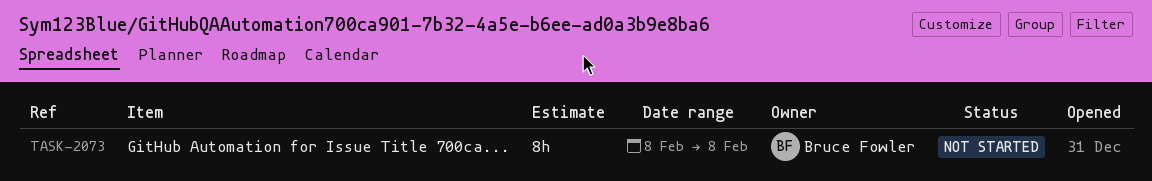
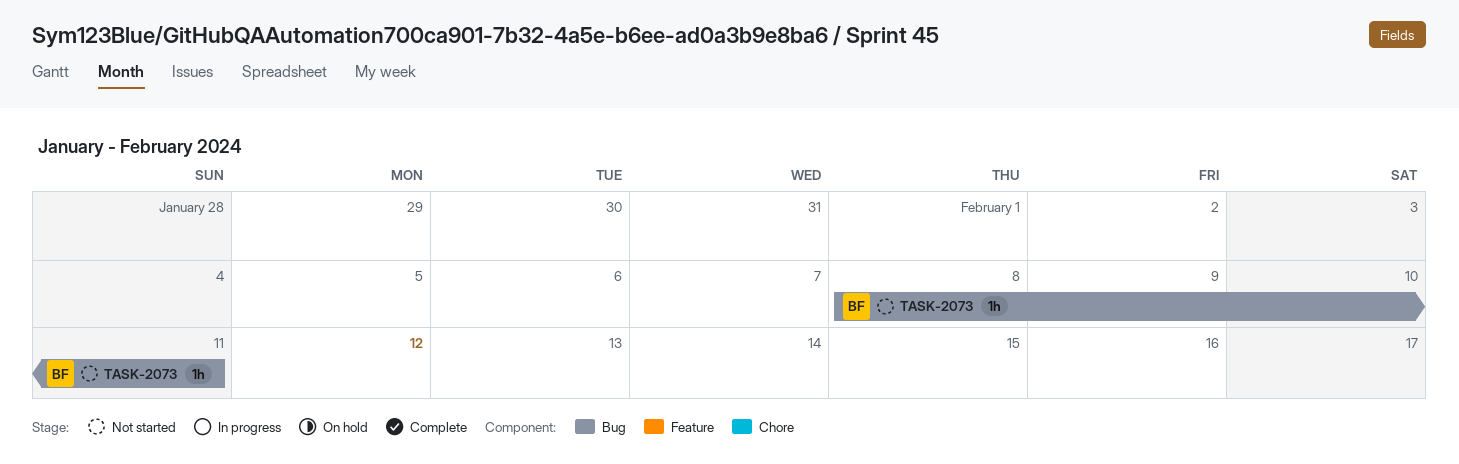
TASK-2073, estimate: 8h -> 1h
TASK-2073, due: Feb 8 -> Feb 11

